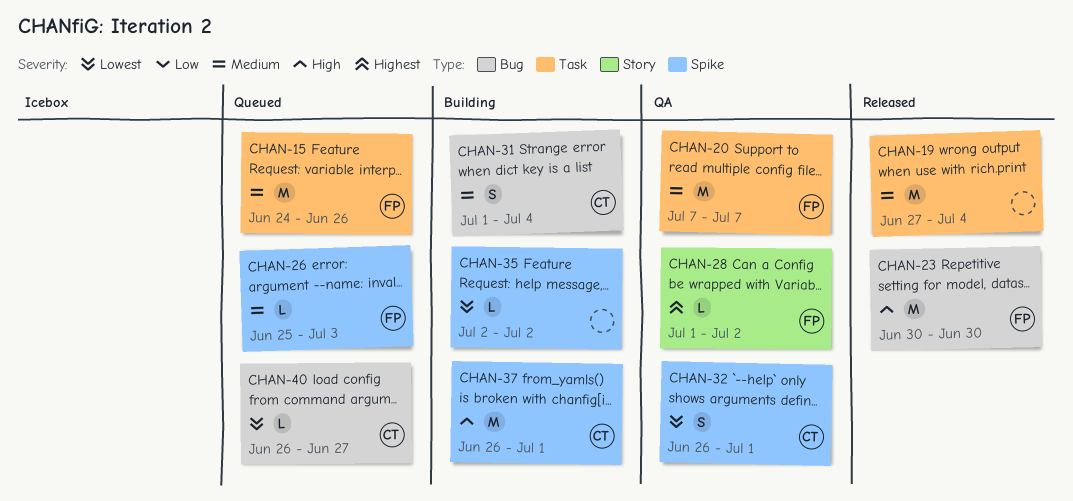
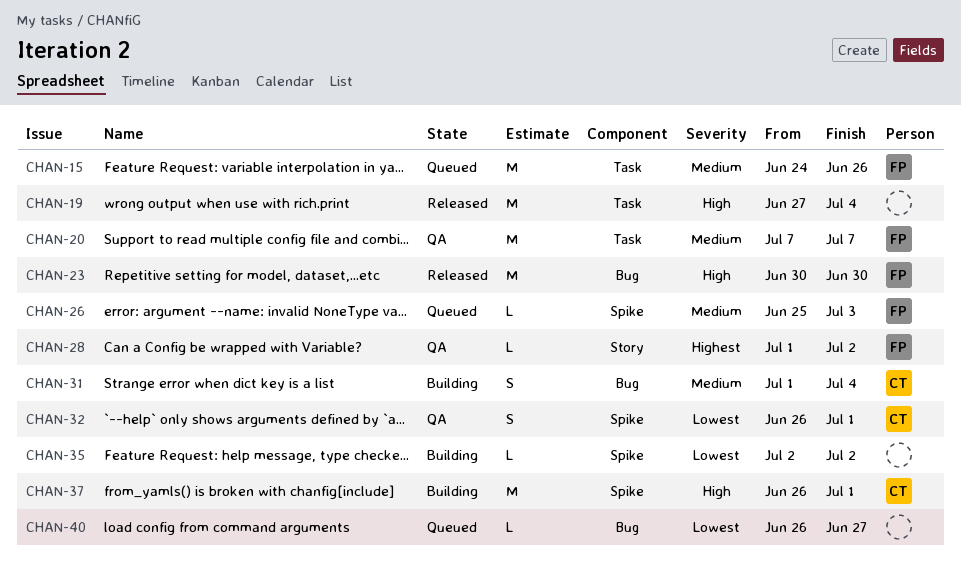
CHAN-19, priority: Medium -> High
CHAN-40, owner: CT -> none

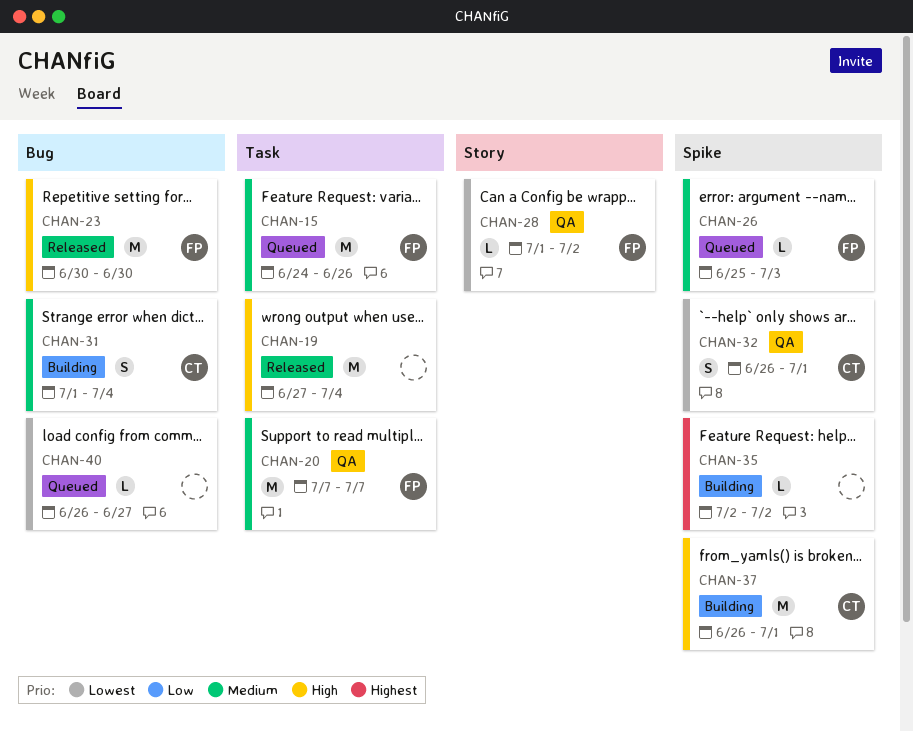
CHAN-28, priority: Highest -> Lowest
CHAN-35, priority: Lowest -> Highest

